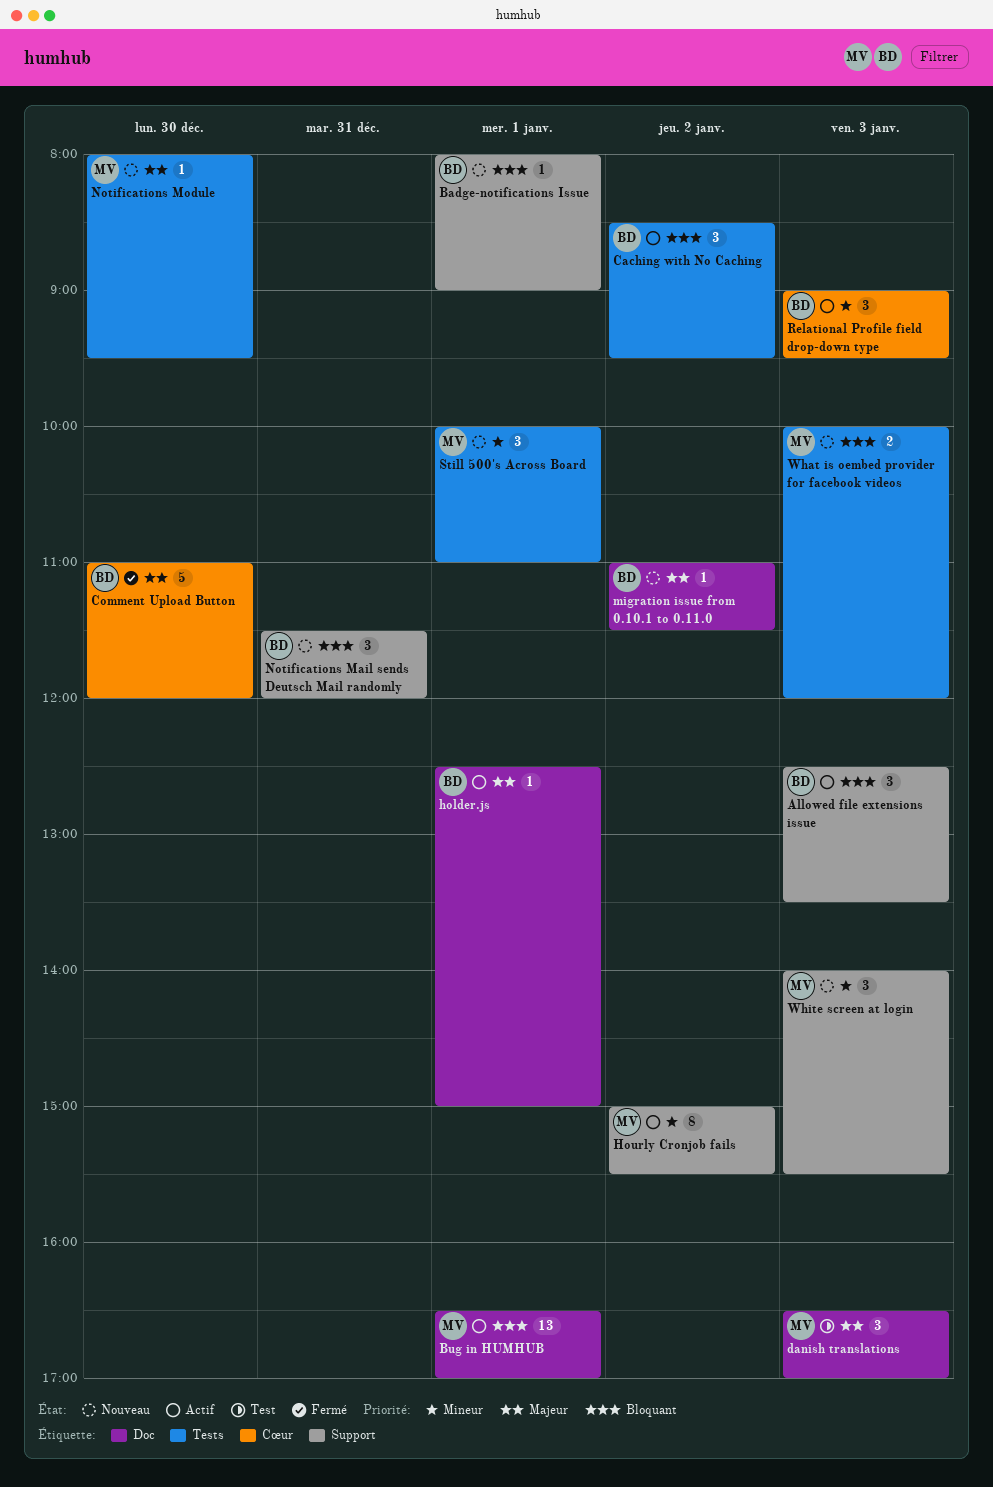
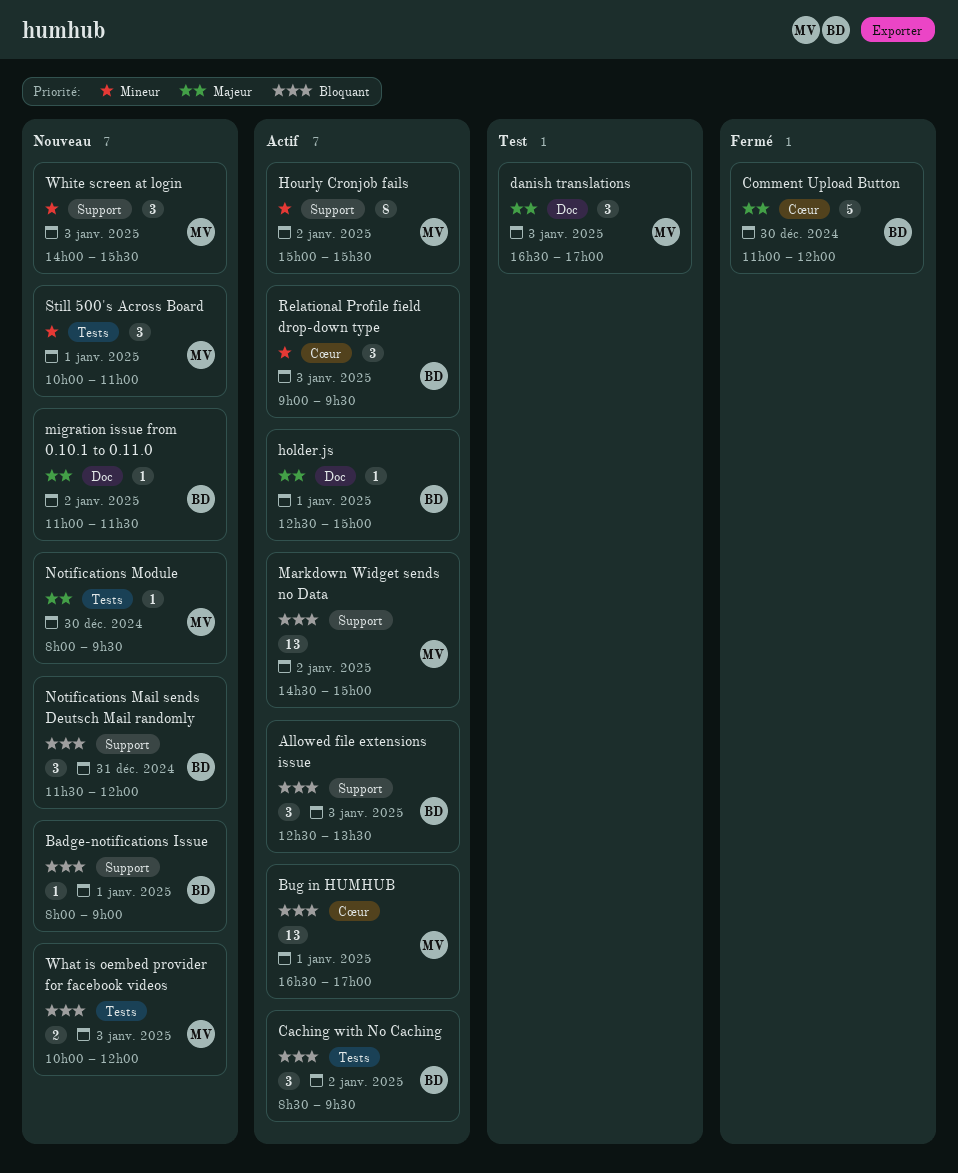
Bug in HUMHUB, label: Doc -> Cœur
Markdown Widget sends no Data: none -> present

